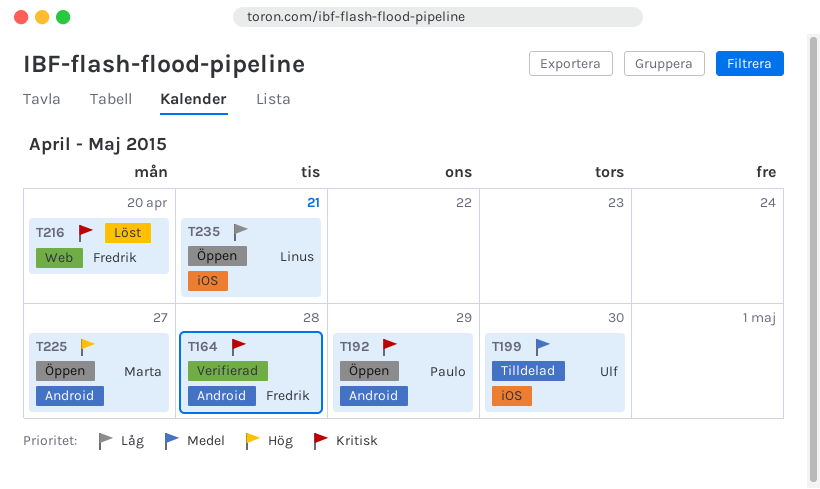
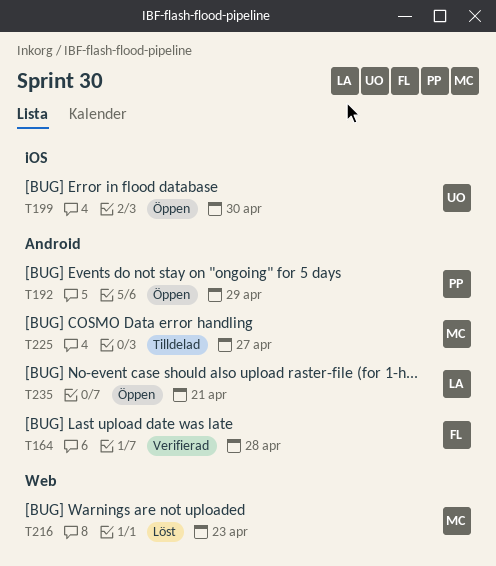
T199, status: Tilldelad -> Öppen
T216, owner: Fredrik -> Marta
T216, due: Apr 20 -> Apr 23
T225, status: Öppen -> Tilldelad
T235, label: iOS -> Android

